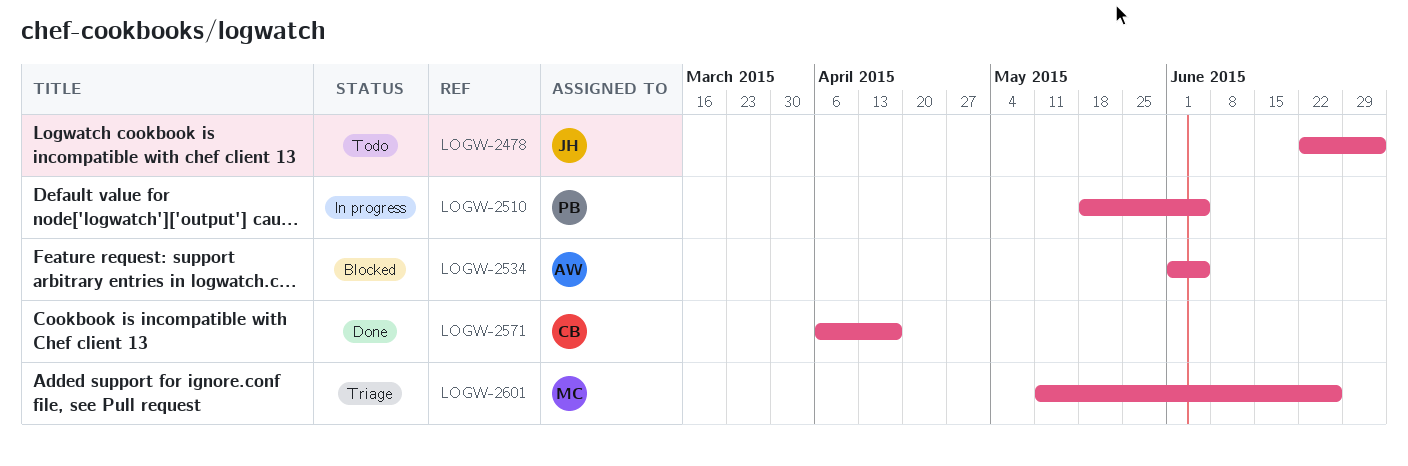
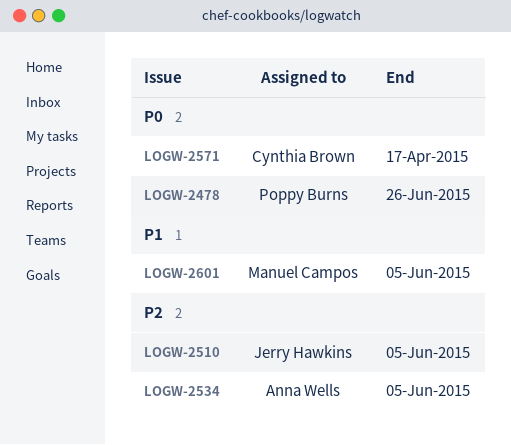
LOGW-2478, owner: Jerry Hawkins -> Poppy Burns
LOGW-2478, due: Jul 3 -> Jun 26
LOGW-2510, owner: Poppy Burns -> Jerry Hawkins
LOGW-2601, due: Jun 26 -> Jun 5

